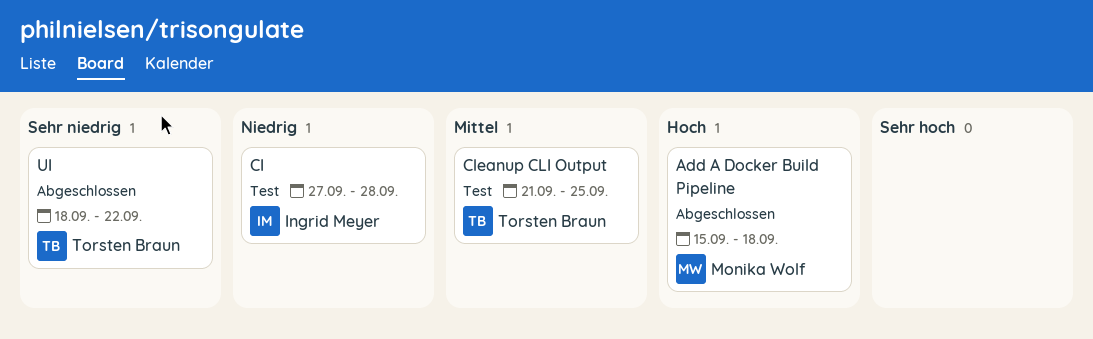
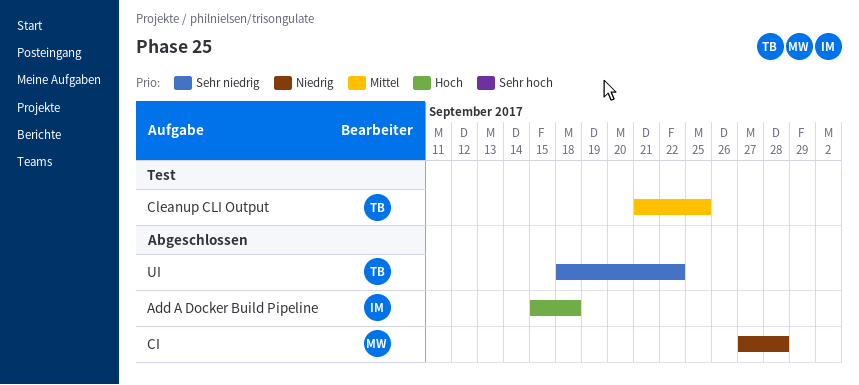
Add A Docker Build Pipeline, owner: Monika Wolf -> Ingrid Meyer
CI, status: Test -> Abgeschlossen
CI, owner: Ingrid Meyer -> Monika Wolf

